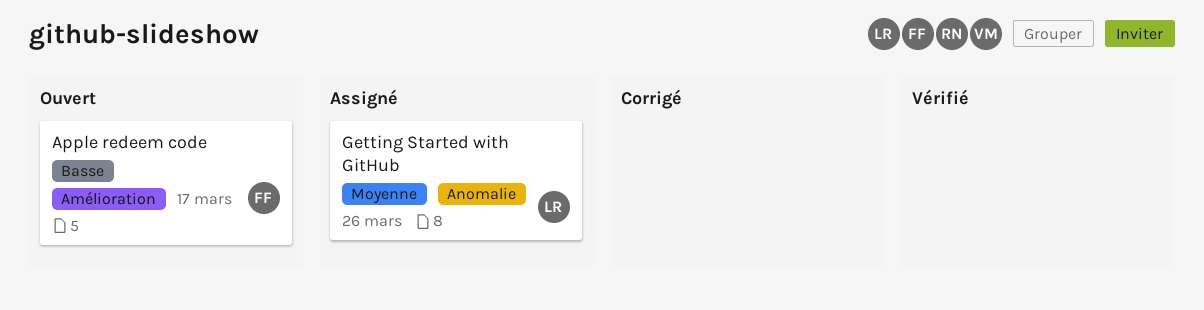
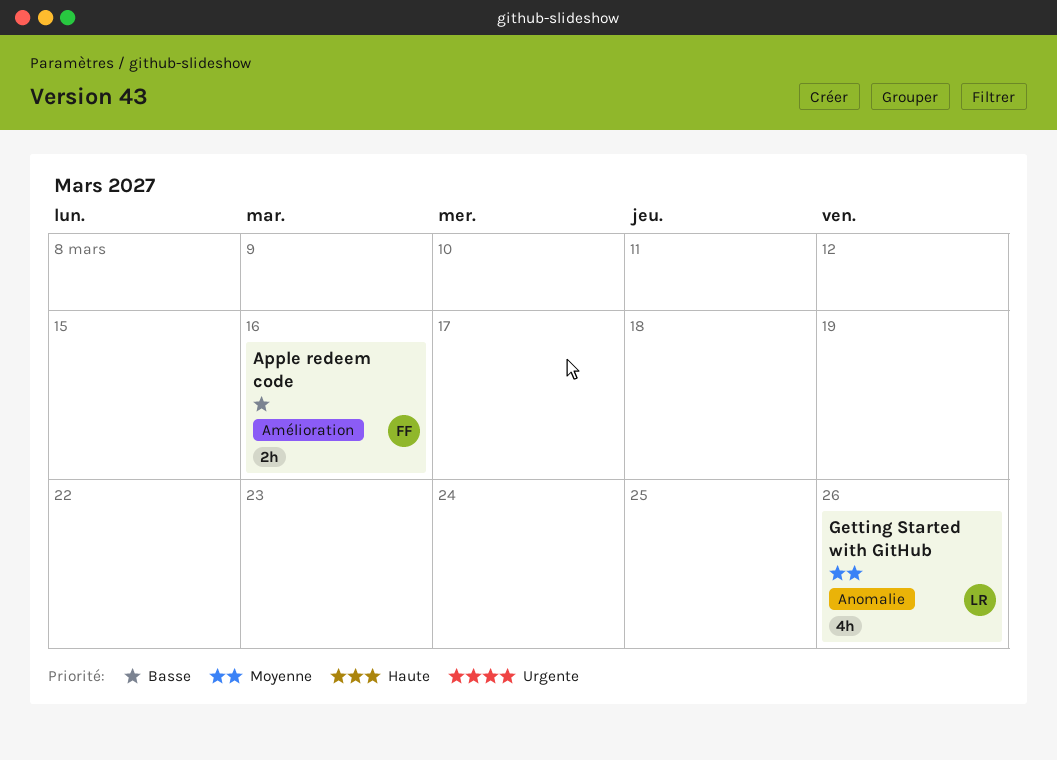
Apple redeem code, due: Mar 17 -> Mar 16

